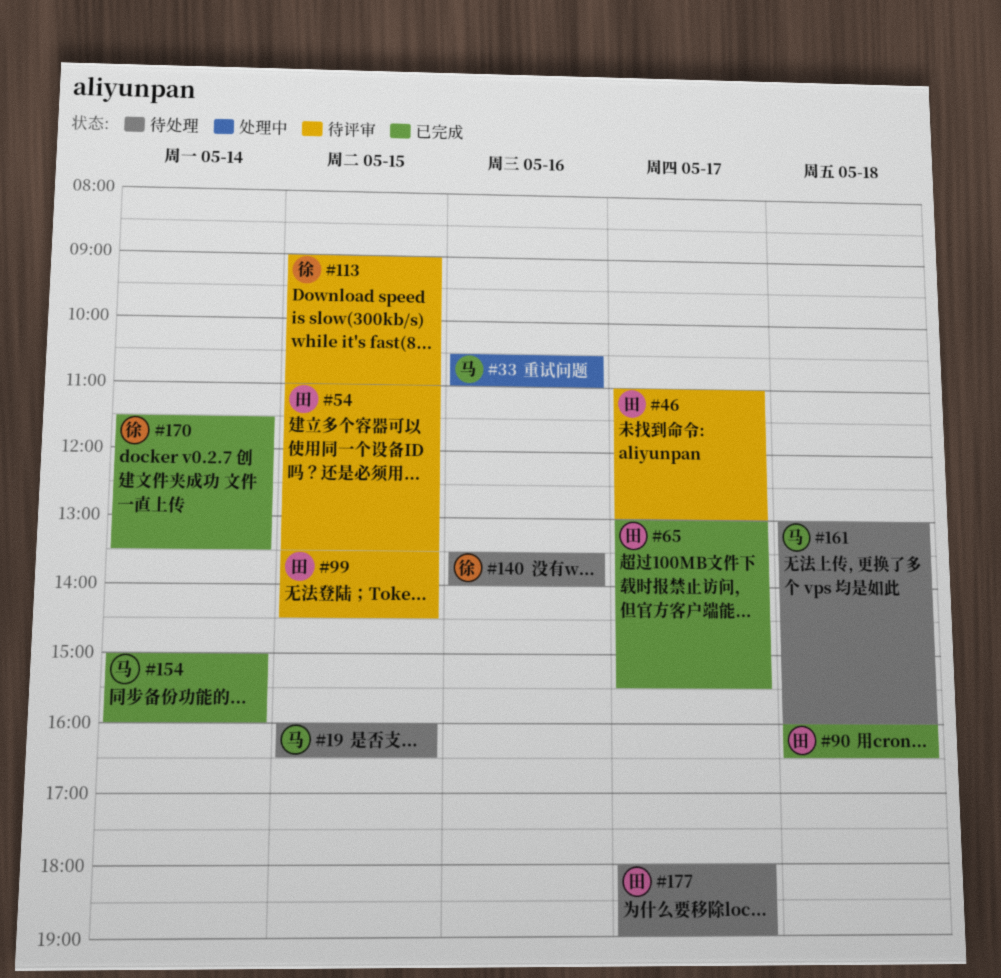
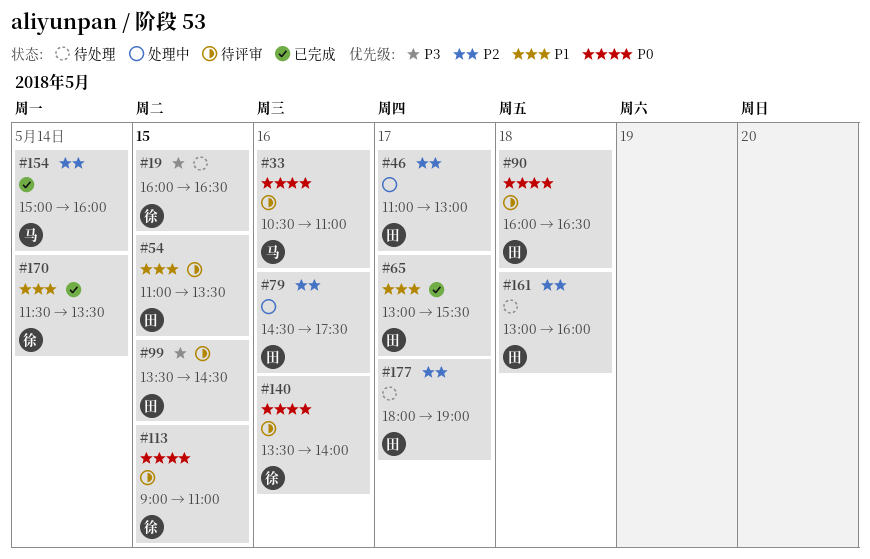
#19, owner: 马 -> 徐
#33, status: 处理中 -> 待评审
#46, status: 待评审 -> 处理中
#79: none -> present
#90, status: 已完成 -> 待评审
#140, status: 待处理 -> 待评审
#161, owner: 马 -> 田

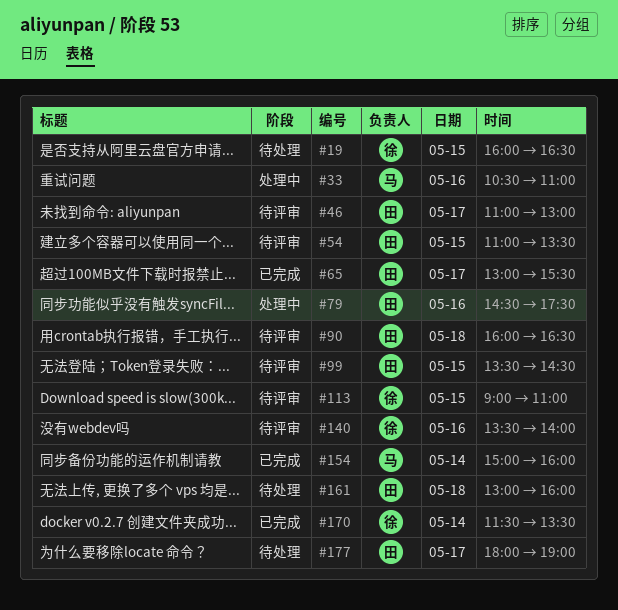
#33, status: 待评审 -> 处理中
#46, status: 处理中 -> 待评审

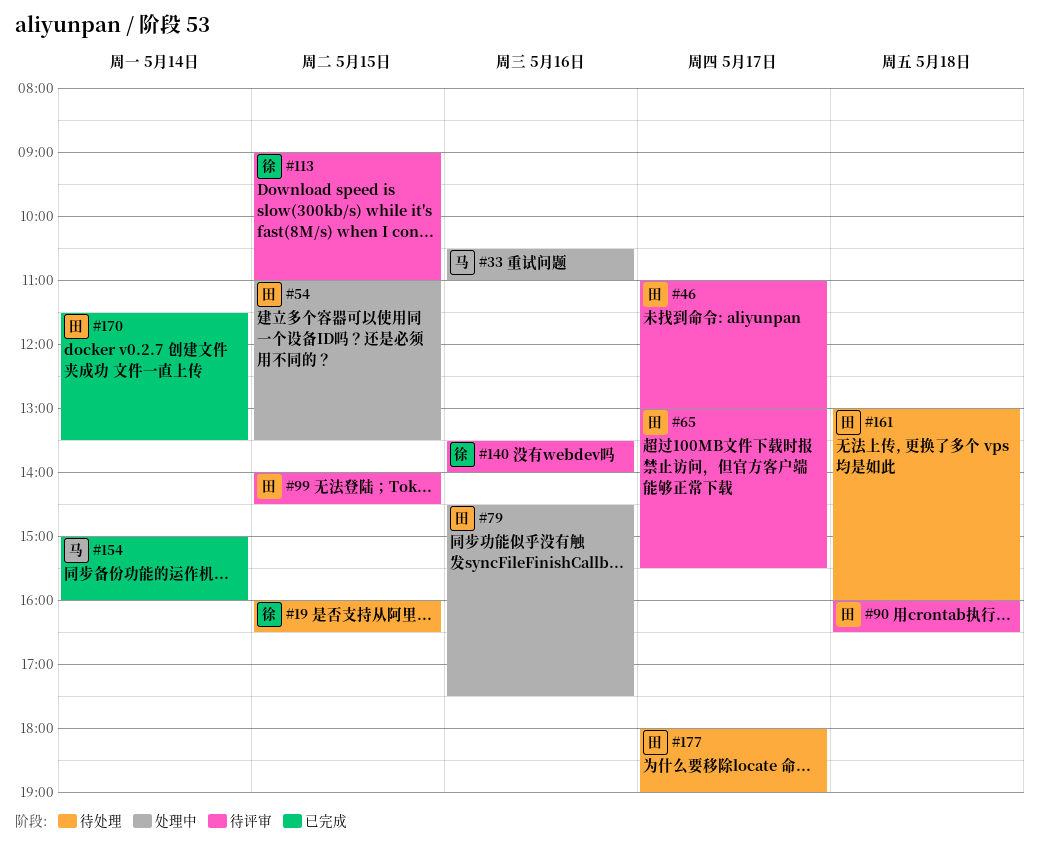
#54, status: 待评审 -> 处理中
#65, status: 已完成 -> 待评审
#99, begins: 13:30 -> 14:00
#170, owner: 徐 -> 田

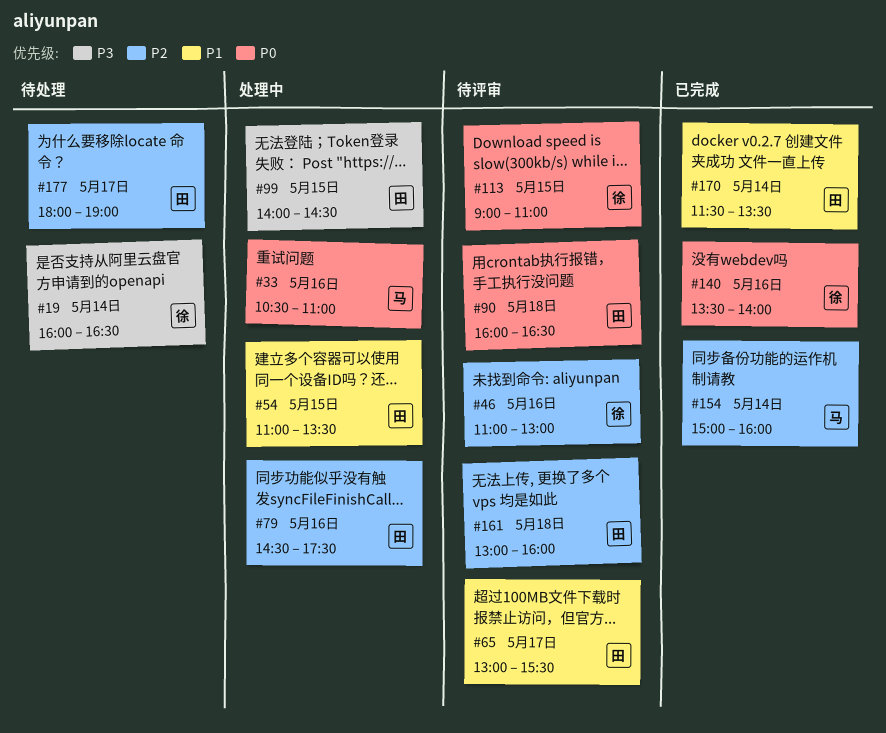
#19, day: May 15 -> May 14
#46, owner: 田 -> 徐
#46, day: May 17 -> May 16
#99, status: 待评审 -> 处理中
#140, status: 待评审 -> 已完成
#161, status: 待处理 -> 待评审

